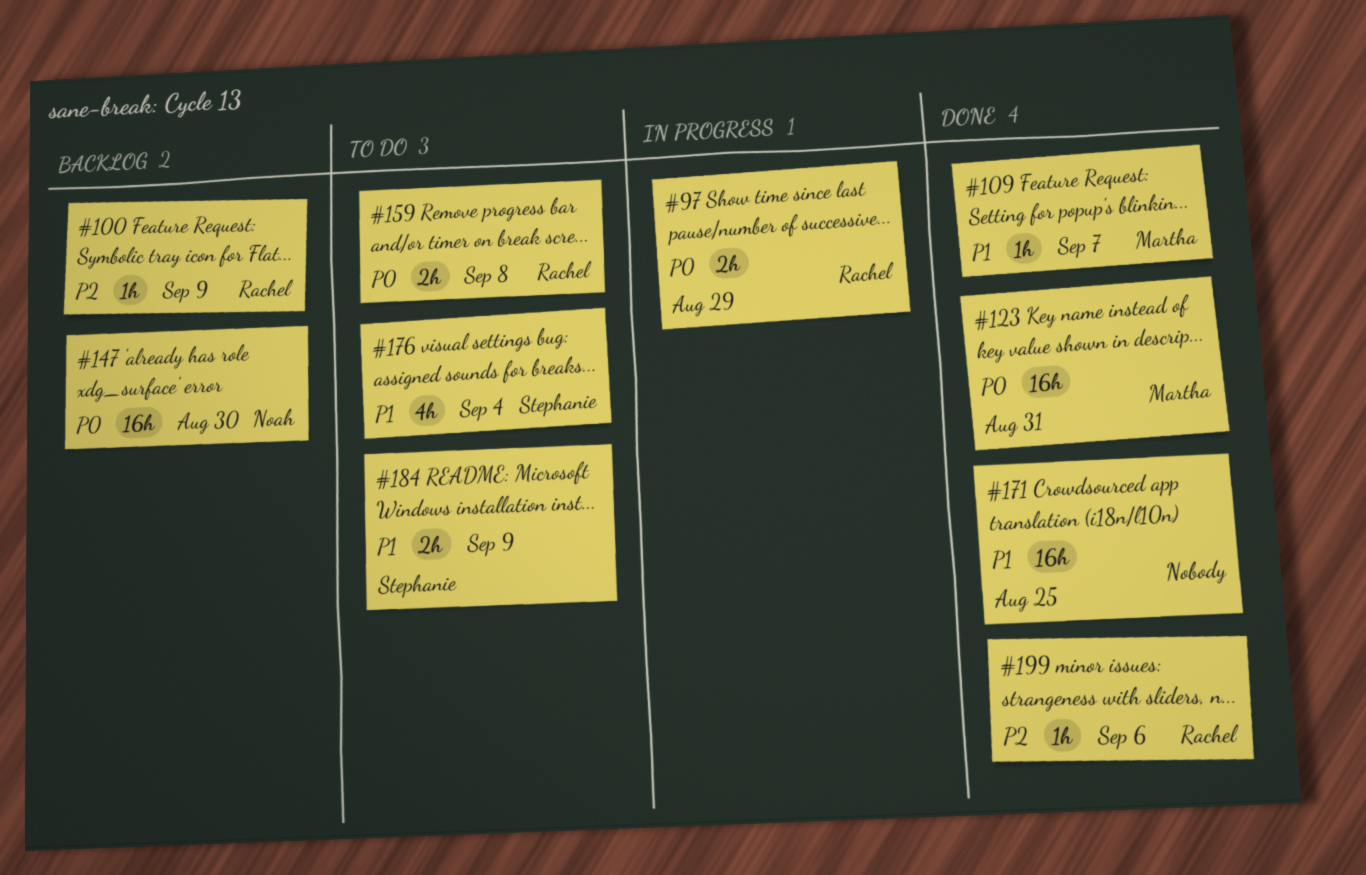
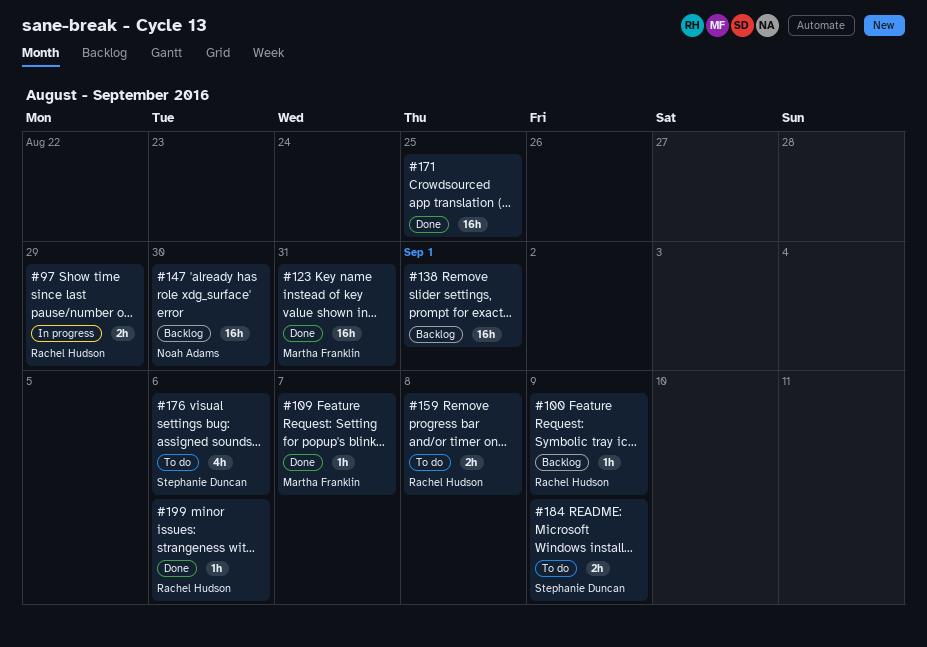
#138: none -> present
#176, due: Sep 4 -> Sep 6

